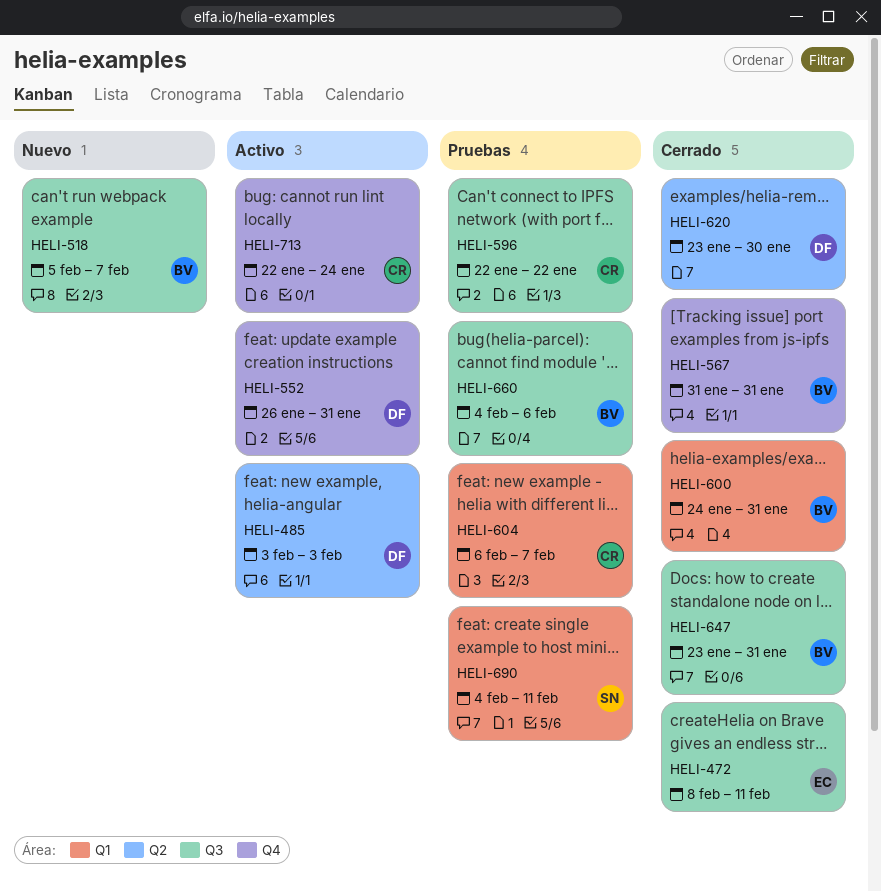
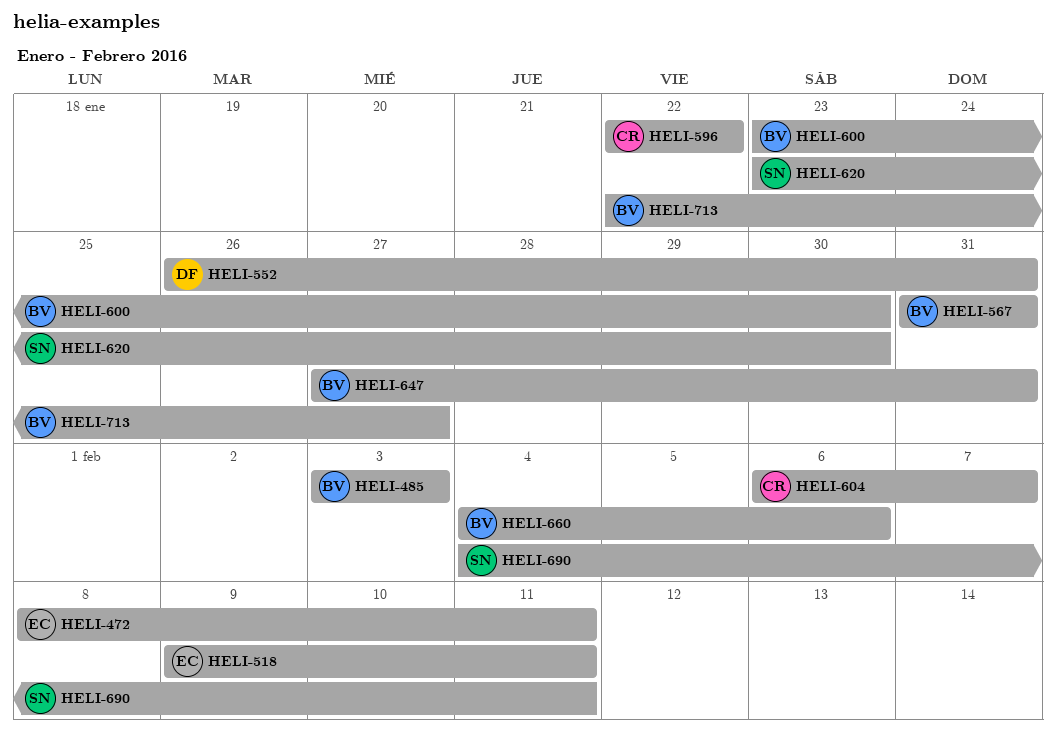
HELI-485, owner: DF -> BV
HELI-518, owner: BV -> EC
HELI-518, start: Feb 5 -> Feb 9
HELI-518, due: Feb 7 -> Feb 11
HELI-600, start: Jan 24 -> Jan 23
HELI-600, due: Jan 31 -> Jan 30
HELI-620, owner: DF -> SN
HELI-647, start: Jan 23 -> Jan 27
HELI-713, owner: CR -> BV
HELI-713, due: Jan 24 -> Jan 27

